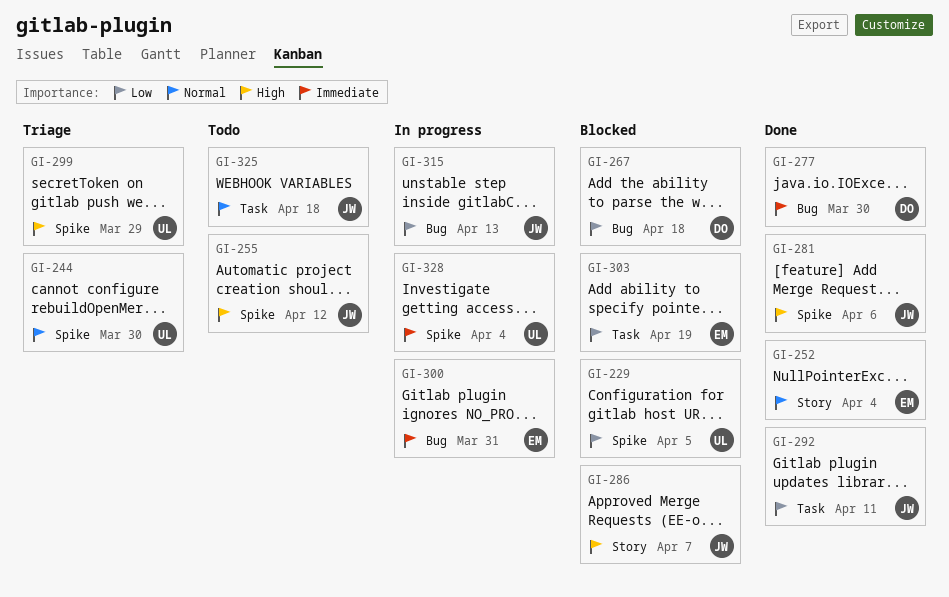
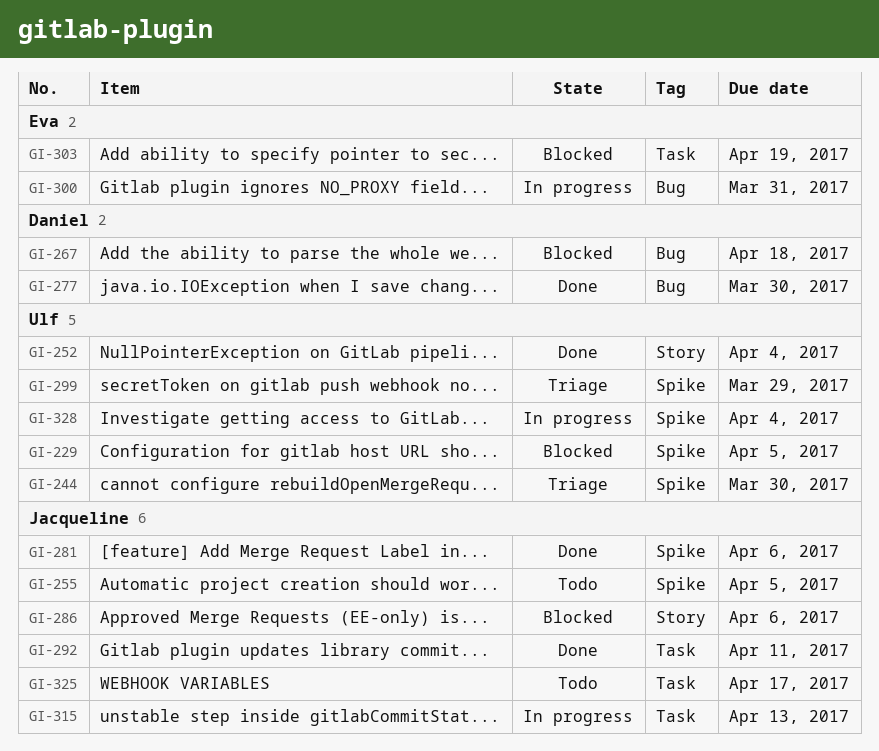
GI-252, owner: Eva -> Ulf
GI-255, due: Apr 12 -> Apr 5
GI-286, due: Apr 7 -> Apr 6
GI-315, label: Bug -> Task
GI-325, due: Apr 18 -> Apr 17

